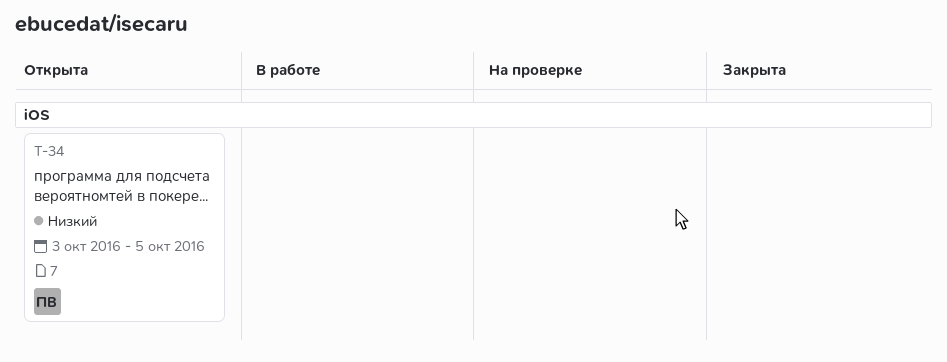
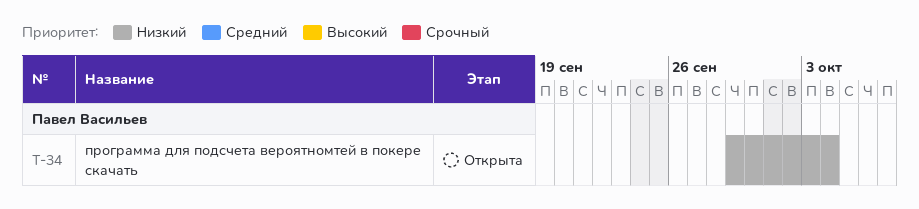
T-34, start: Oct 3 -> Sep 29
T-34, due: Oct 5 -> Oct 4

